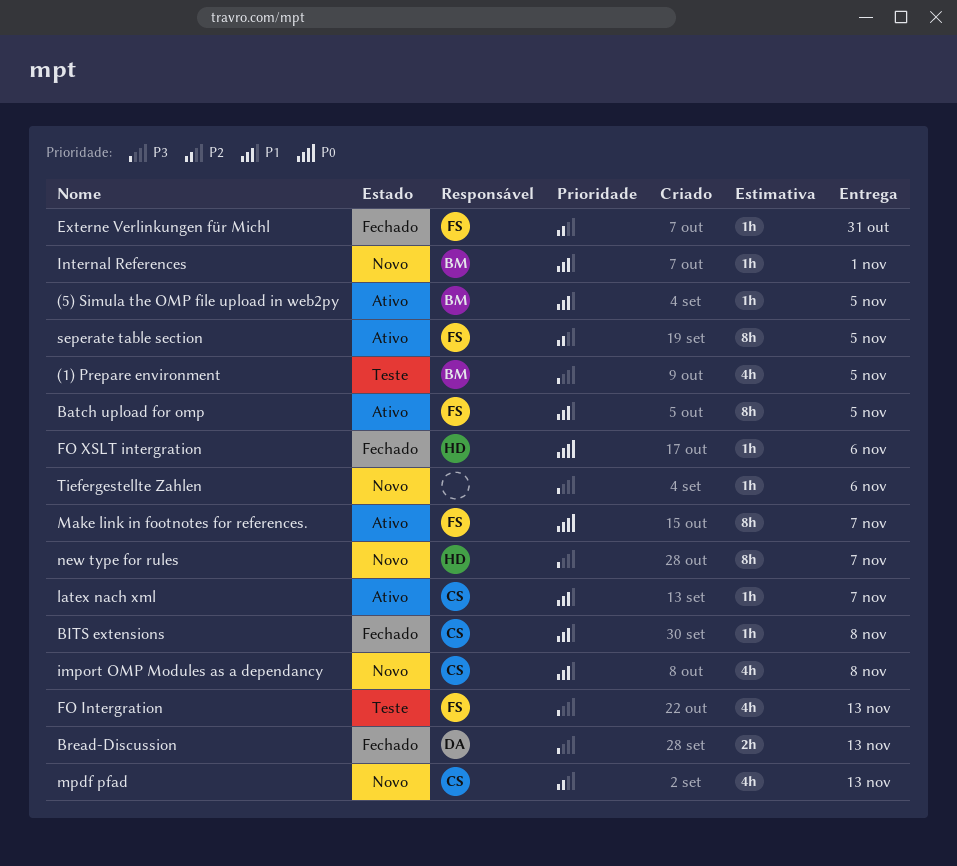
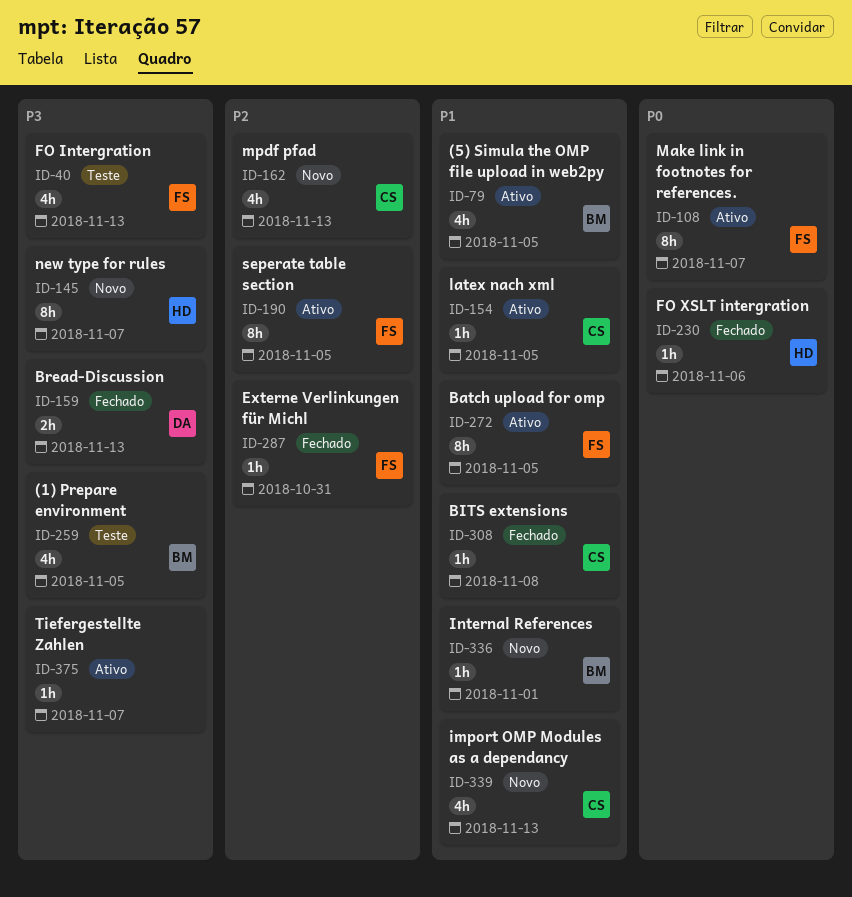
(5) Simula the OMP file upload in web2py, estimate: 1h -> 4h
import OMP Modules as a dependancy, due: Nov 8 -> Nov 13
latex nach xml, due: Nov 7 -> Nov 5
Tiefergestellte Zahlen, status: Novo -> Ativo
Tiefergestellte Zahlen, due: Nov 6 -> Nov 7

